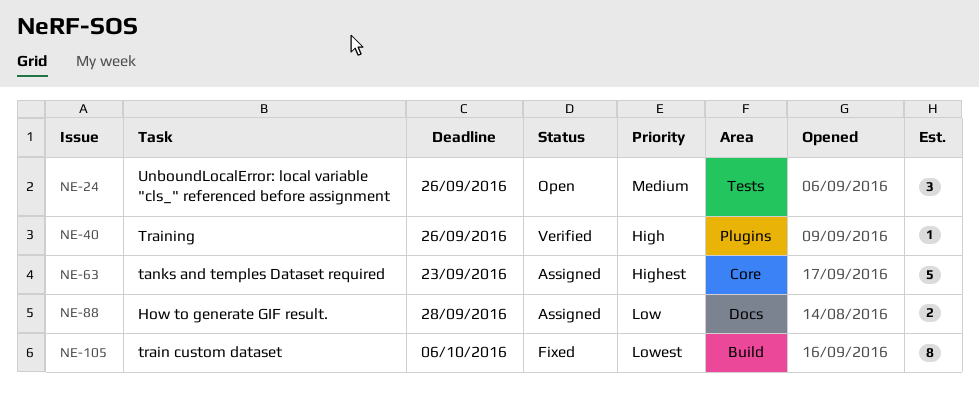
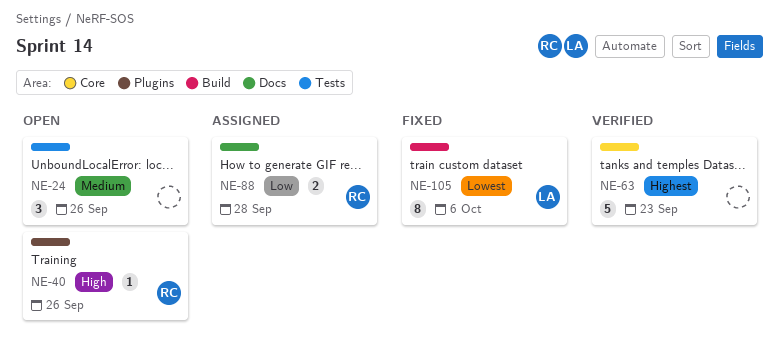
NE-40, status: Verified -> Open
NE-63, status: Assigned -> Verified

